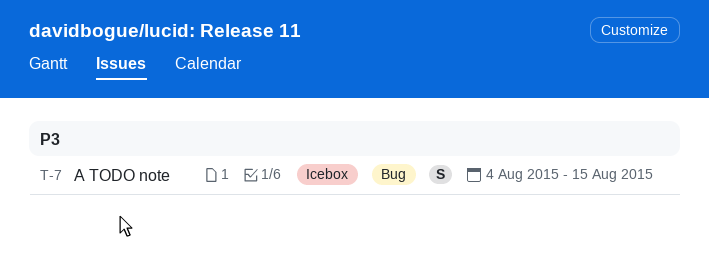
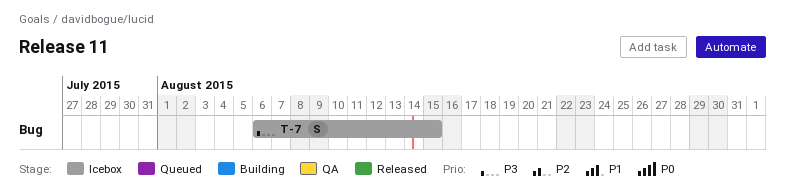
T-7, start: Aug 4 -> Aug 6

